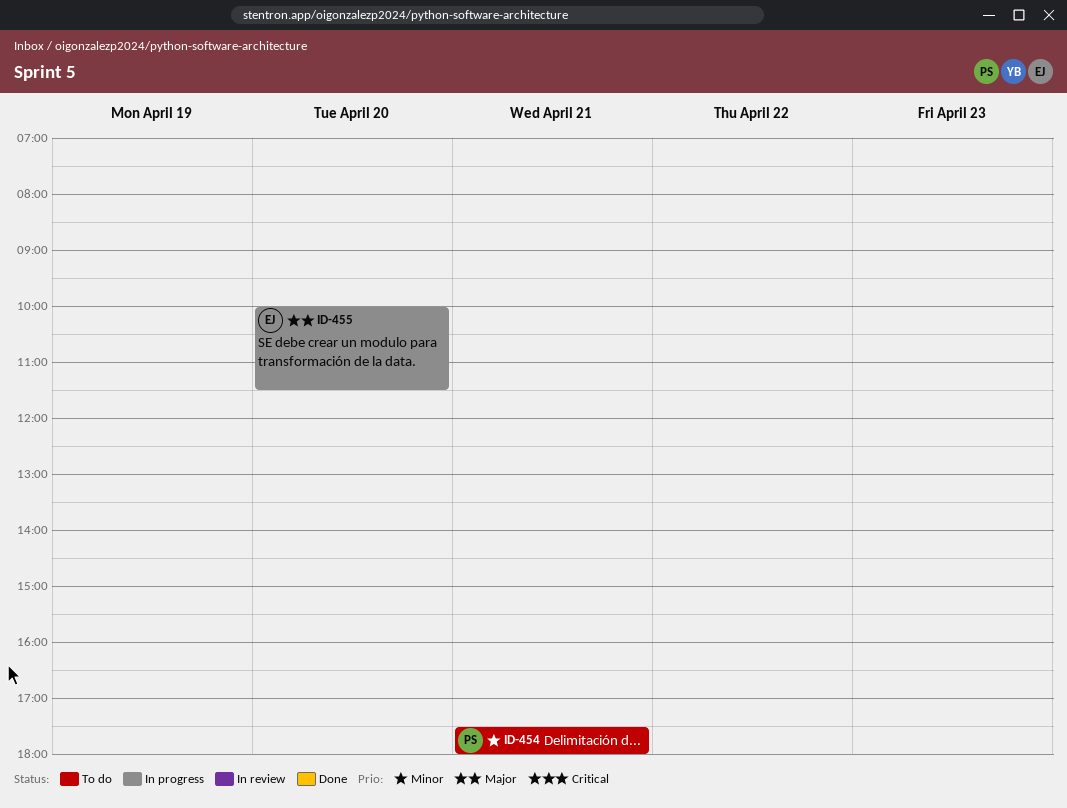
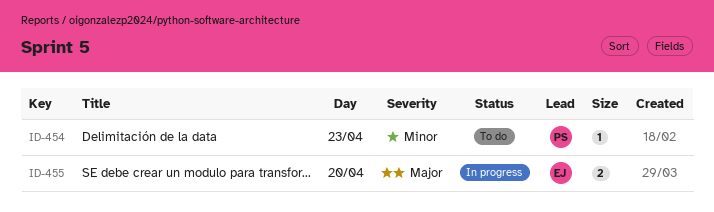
ID-454, day: Apr 21 -> Apr 23

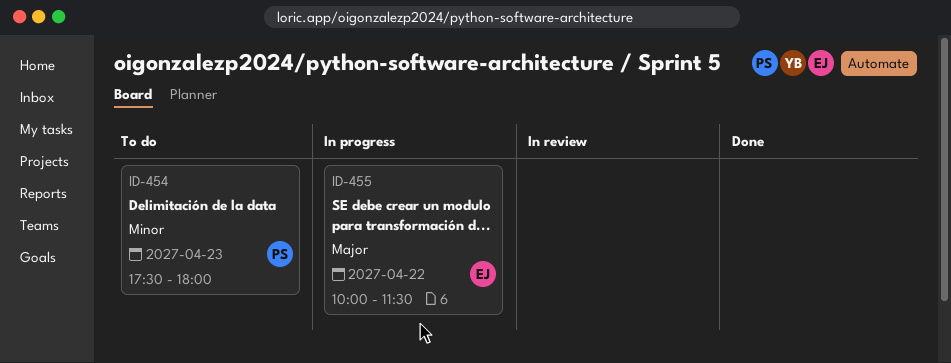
ID-455, day: Apr 20 -> Apr 22

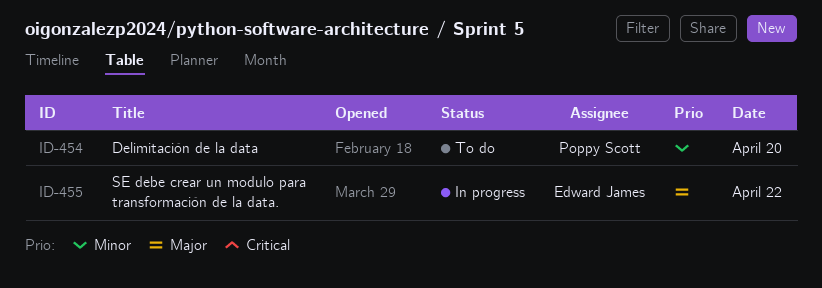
ID-454, day: Apr 23 -> Apr 20

